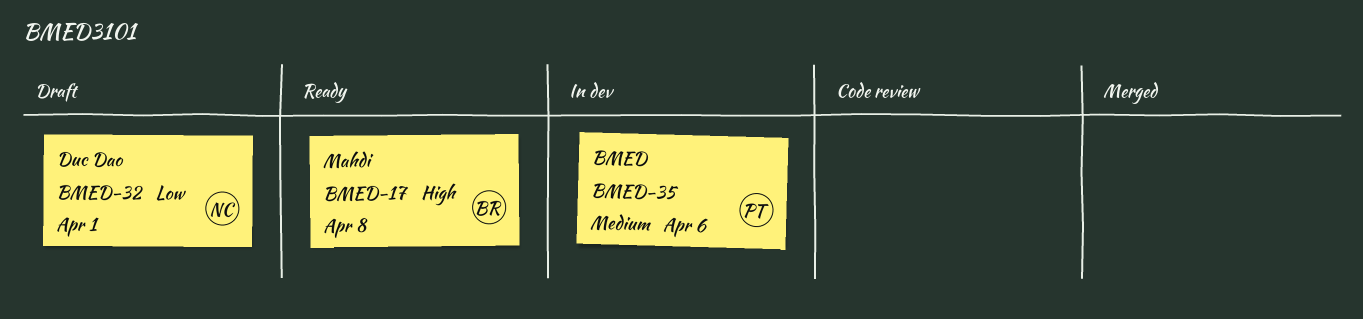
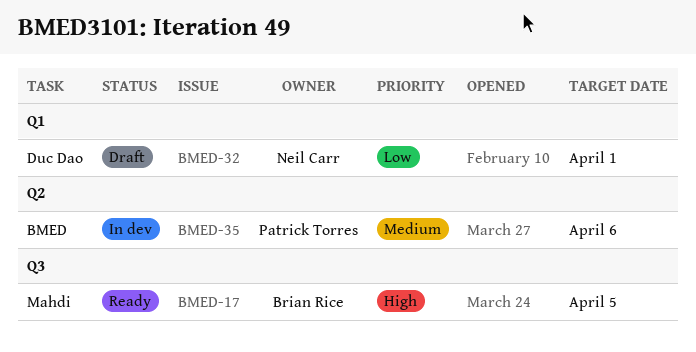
BMED-17, due: Apr 8 -> Apr 5

